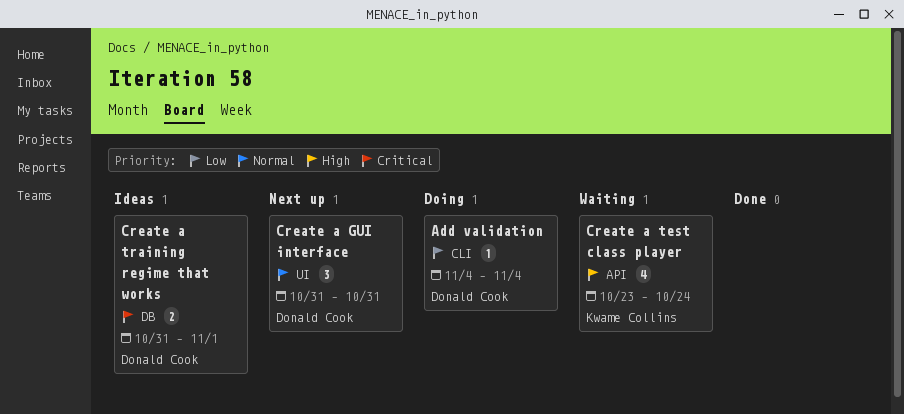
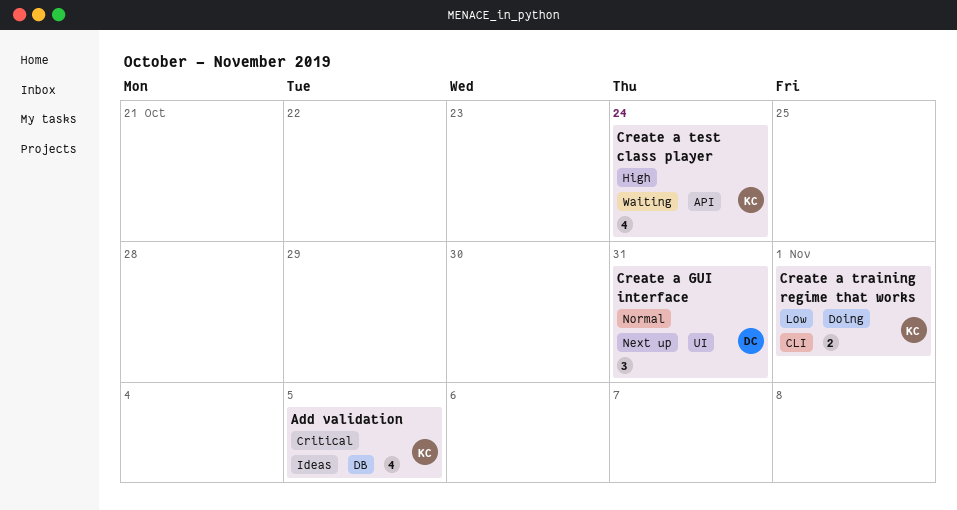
Add validation, status: Doing -> Ideas
Add validation, owner: Donald Cook -> Kwame Collins
Add validation, priority: Low -> Critical
Add validation, label: CLI -> DB
Add validation, estimate: 1 -> 4
Add validation, due: Nov 4 -> Nov 5
Create a training regime that works, status: Ideas -> Doing
Create a training regime that works, owner: Donald Cook -> Kwame Collins
Create a training regime that works, priority: Critical -> Low
Create a training regime that works, label: DB -> CLI

